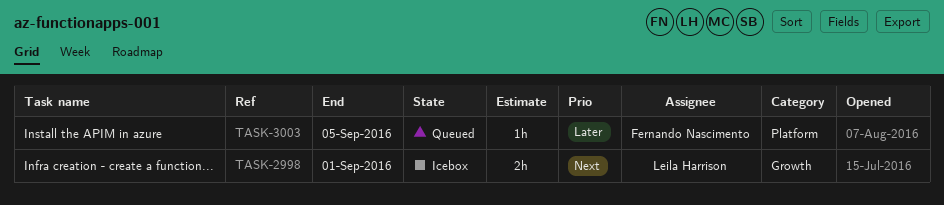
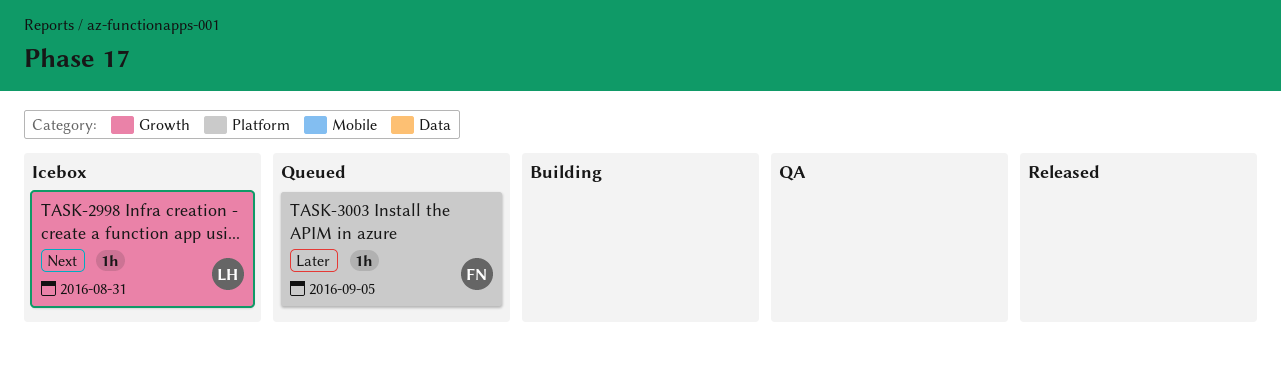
TASK-2998, estimate: 2h -> 1h
TASK-2998, due: Sep 1 -> Aug 31

